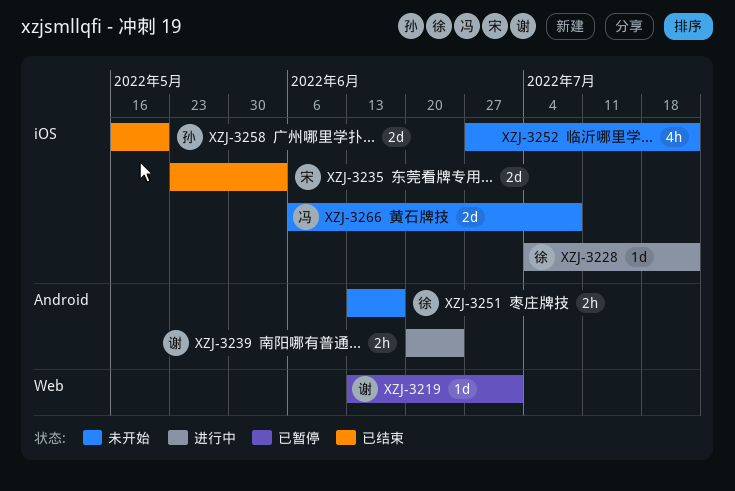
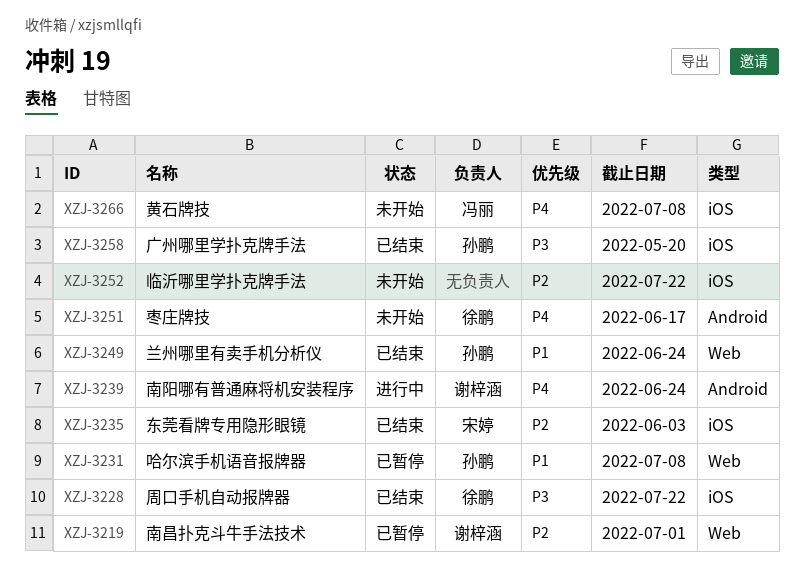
XZJ-3228, status: 进行中 -> 已结束
XZJ-3231: none -> present
XZJ-3249: none -> present

